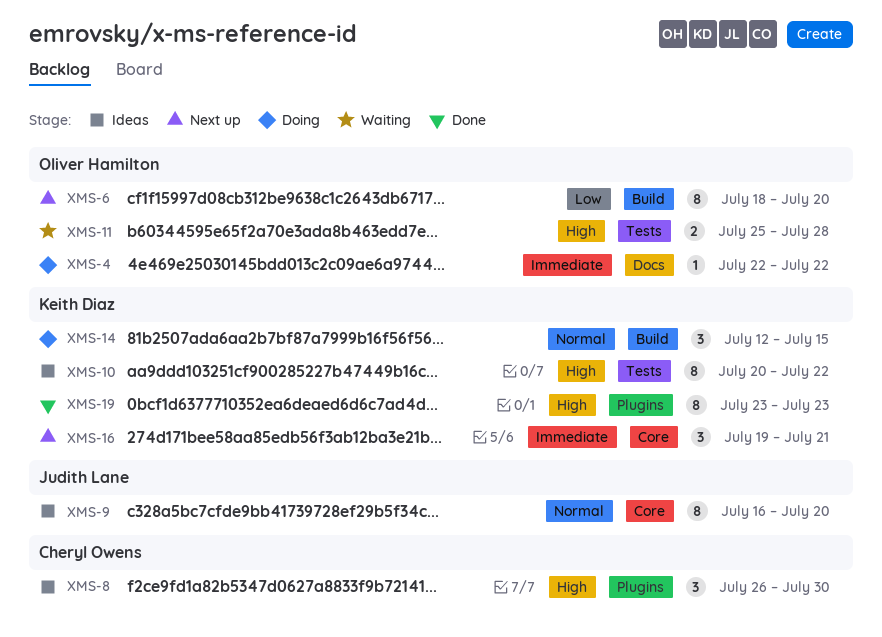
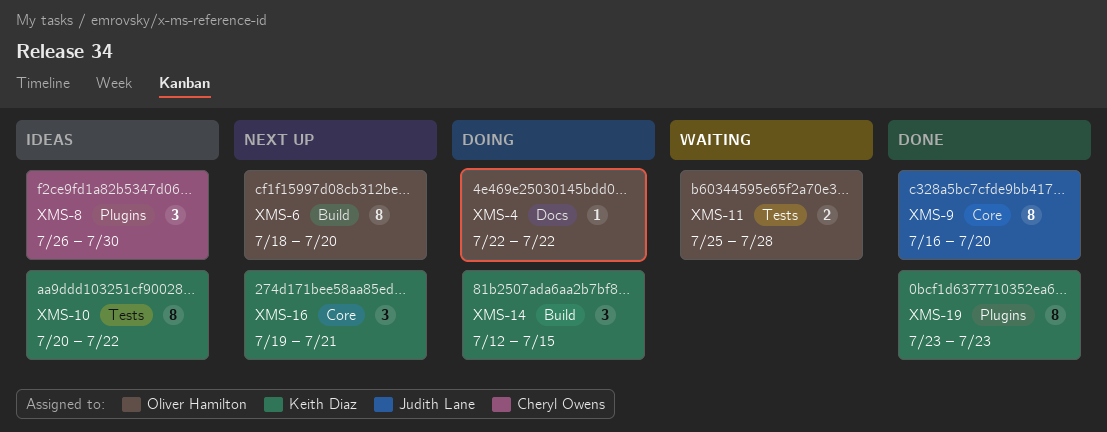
XMS-9, status: Ideas -> Done

